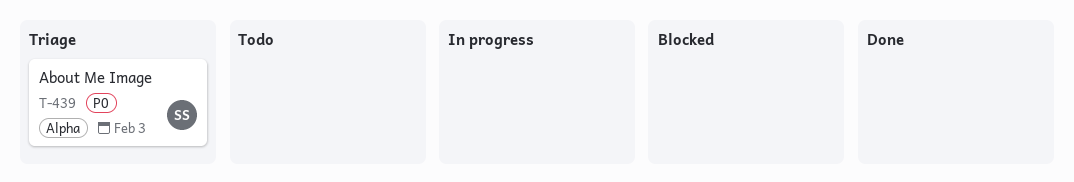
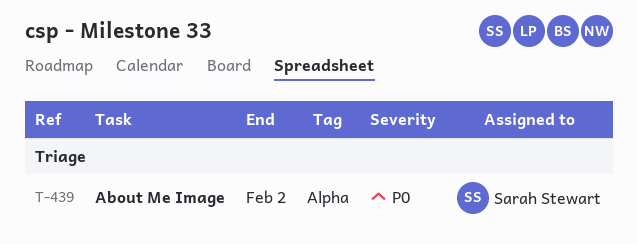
T-439, due: Feb 3 -> Feb 2

